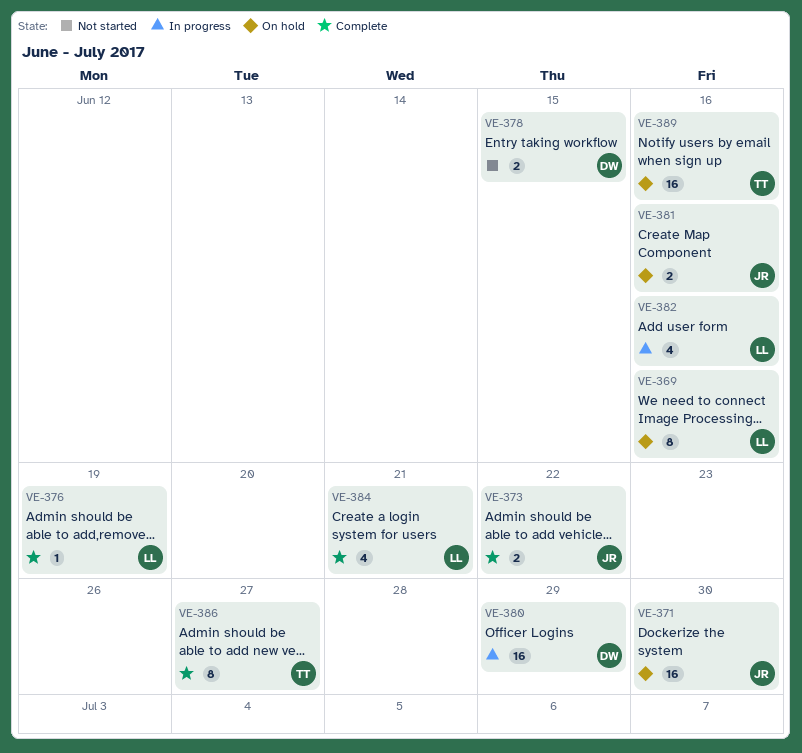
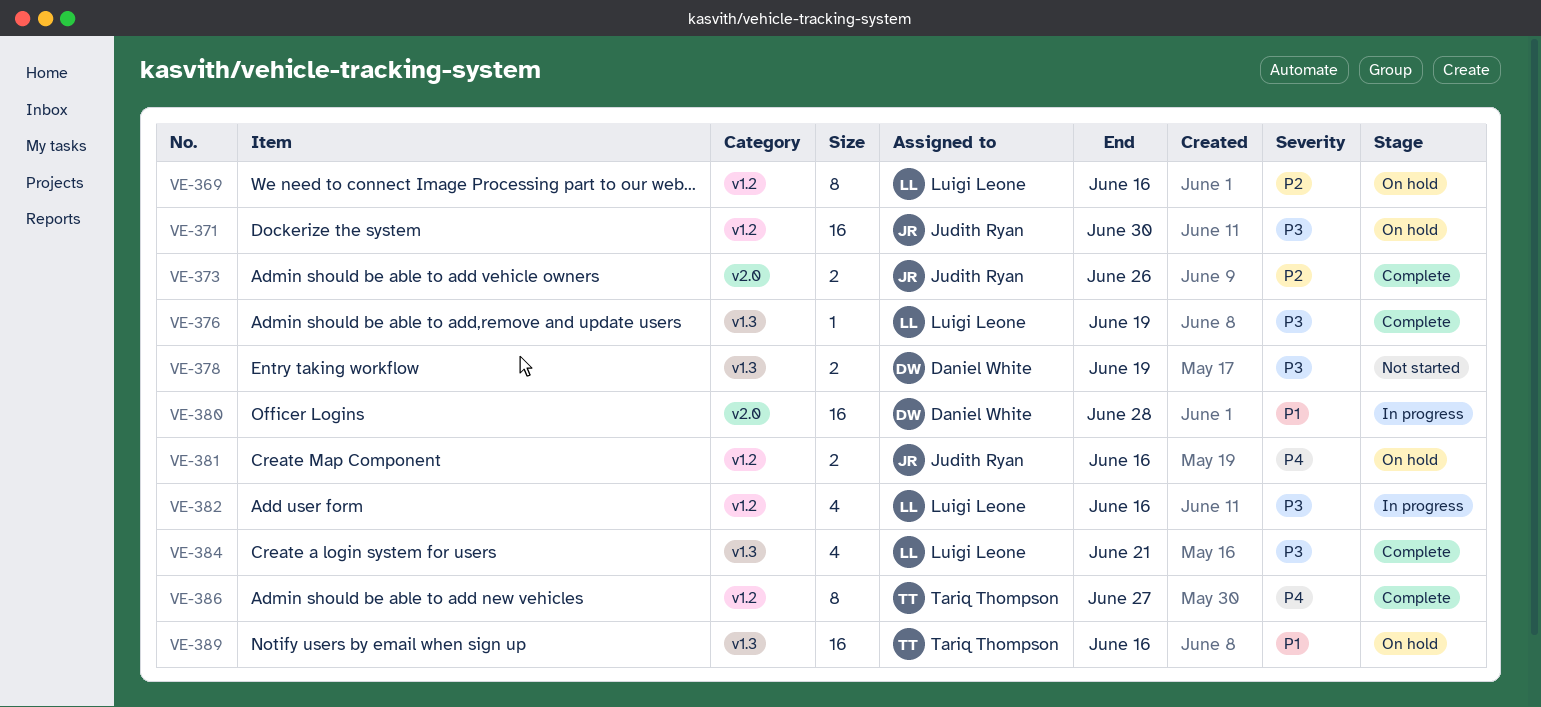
VE-373, due: Jun 22 -> Jun 26
VE-378, due: Jun 15 -> Jun 19
VE-380, due: Jun 29 -> Jun 28

